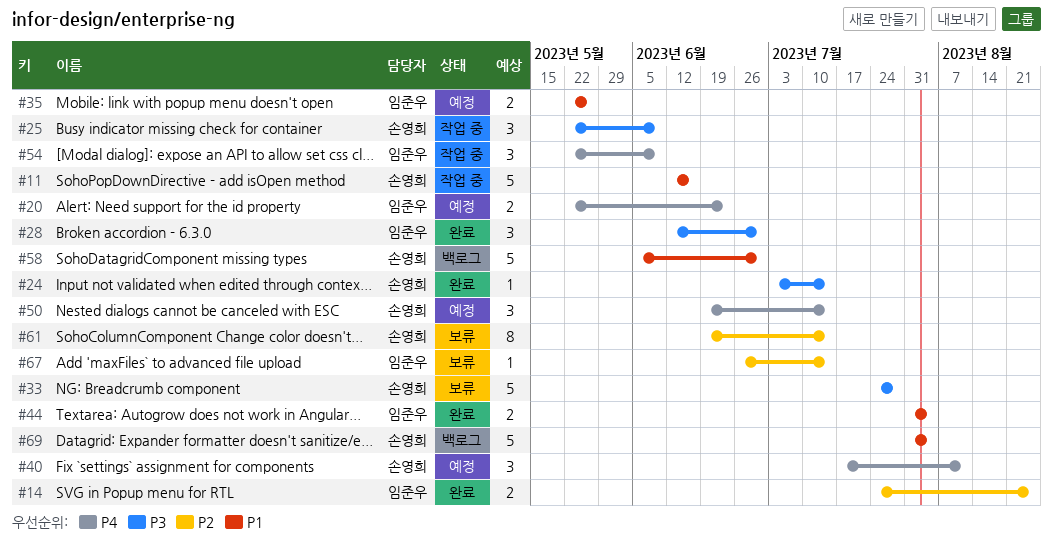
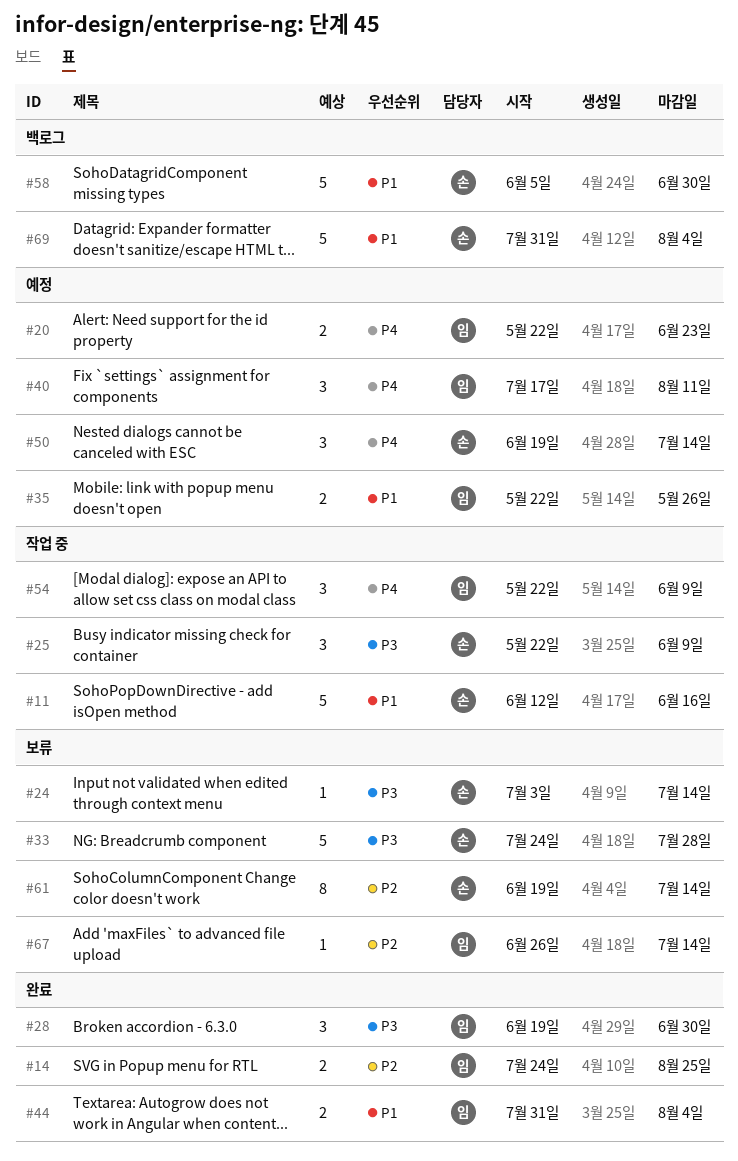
#24, status: 완료 -> 보류
#28, start: Jun 12 -> Jun 19
#40, owner: 손영희 -> 임준우

